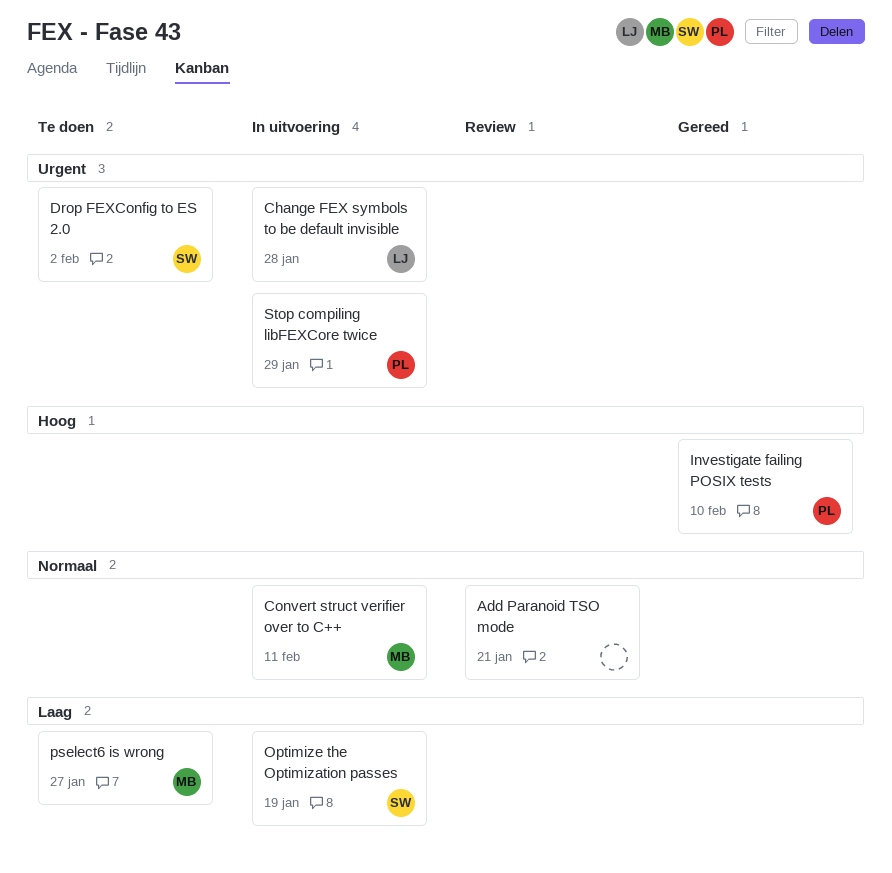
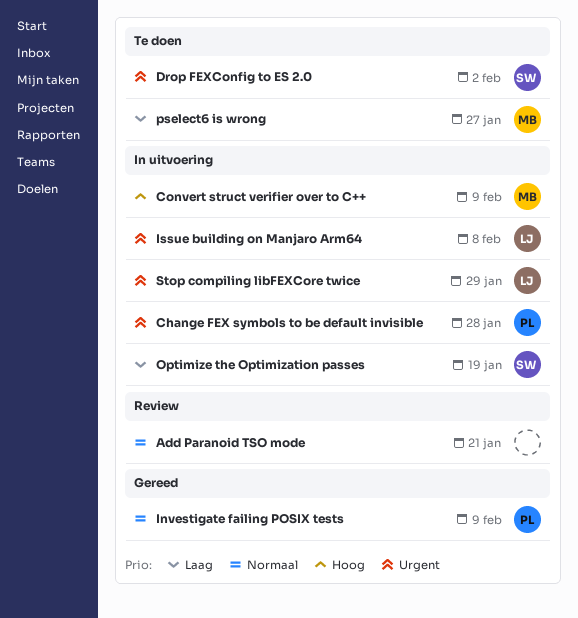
Change FEX symbols to be default invisible, owner: LJ -> PL
Convert struct verifier over to C++, priority: Normaal -> Hoog
Convert struct verifier over to C++, due: Feb 11 -> Feb 9
Investigate failing POSIX tests, priority: Hoog -> Normaal
Investigate failing POSIX tests, due: Feb 10 -> Feb 9
Issue building on Manjaro Arm64: none -> present
Stop compiling libFEXCore twice, owner: PL -> LJ

